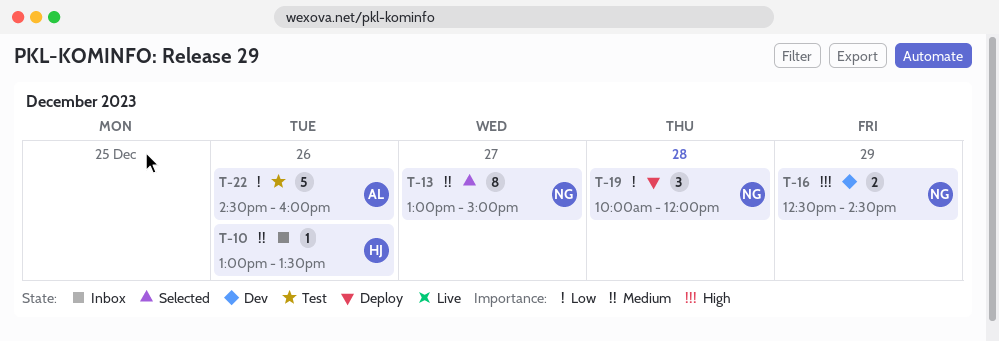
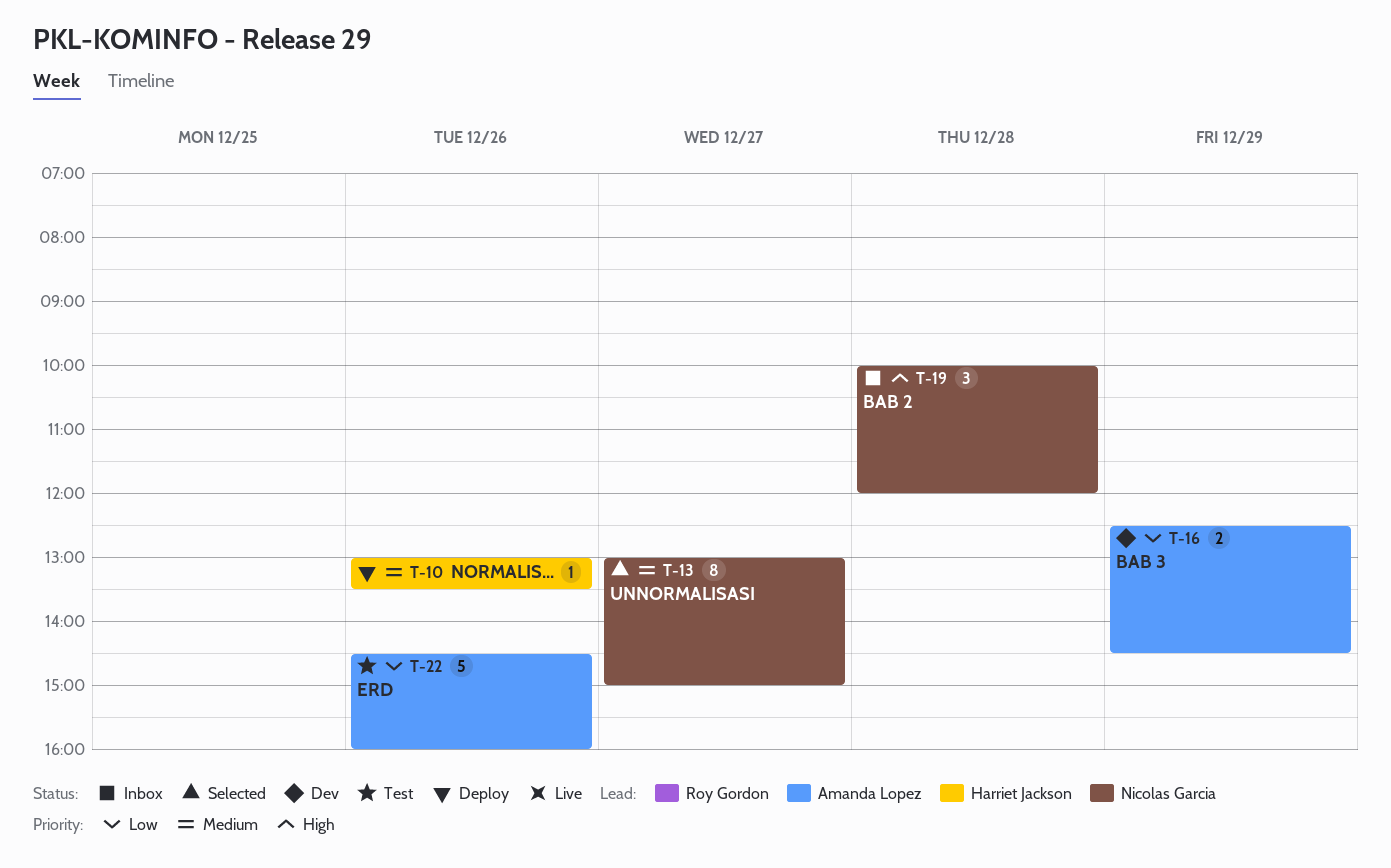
T-10, status: Inbox -> Deploy
T-16, owner: Nicolas Garcia -> Amanda Lopez
T-16, priority: High -> Low
T-19, status: Deploy -> Inbox
T-19, priority: Low -> High

